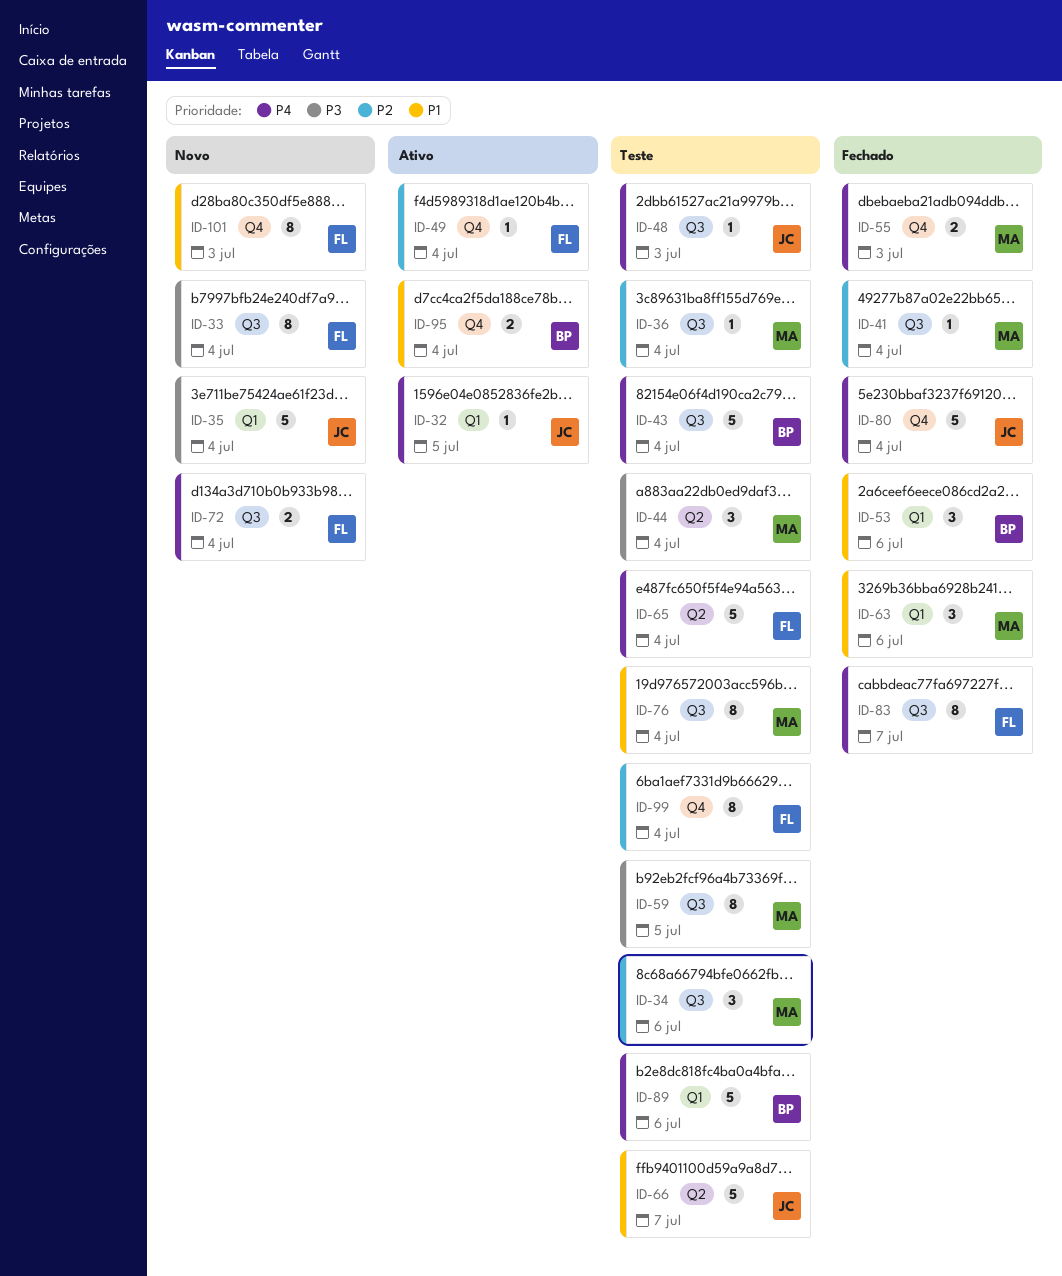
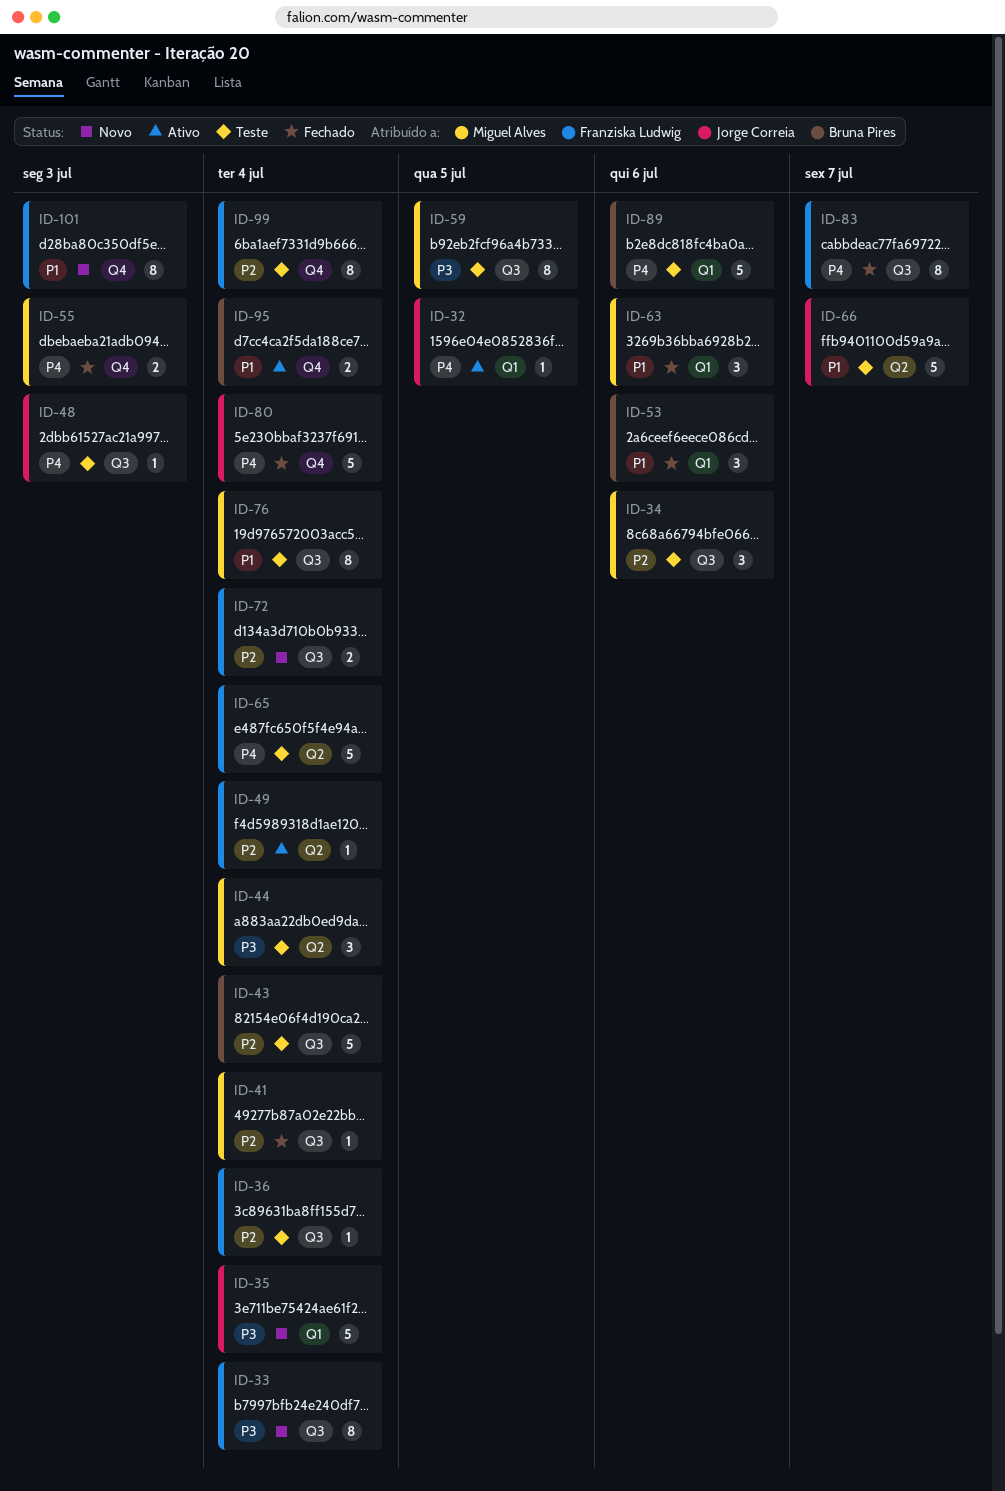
ID-36, owner: Miguel Alves -> Franziska Ludwig
ID-43, priority: P4 -> P2
ID-49, label: Q4 -> Q2
ID-72, priority: P4 -> P2

